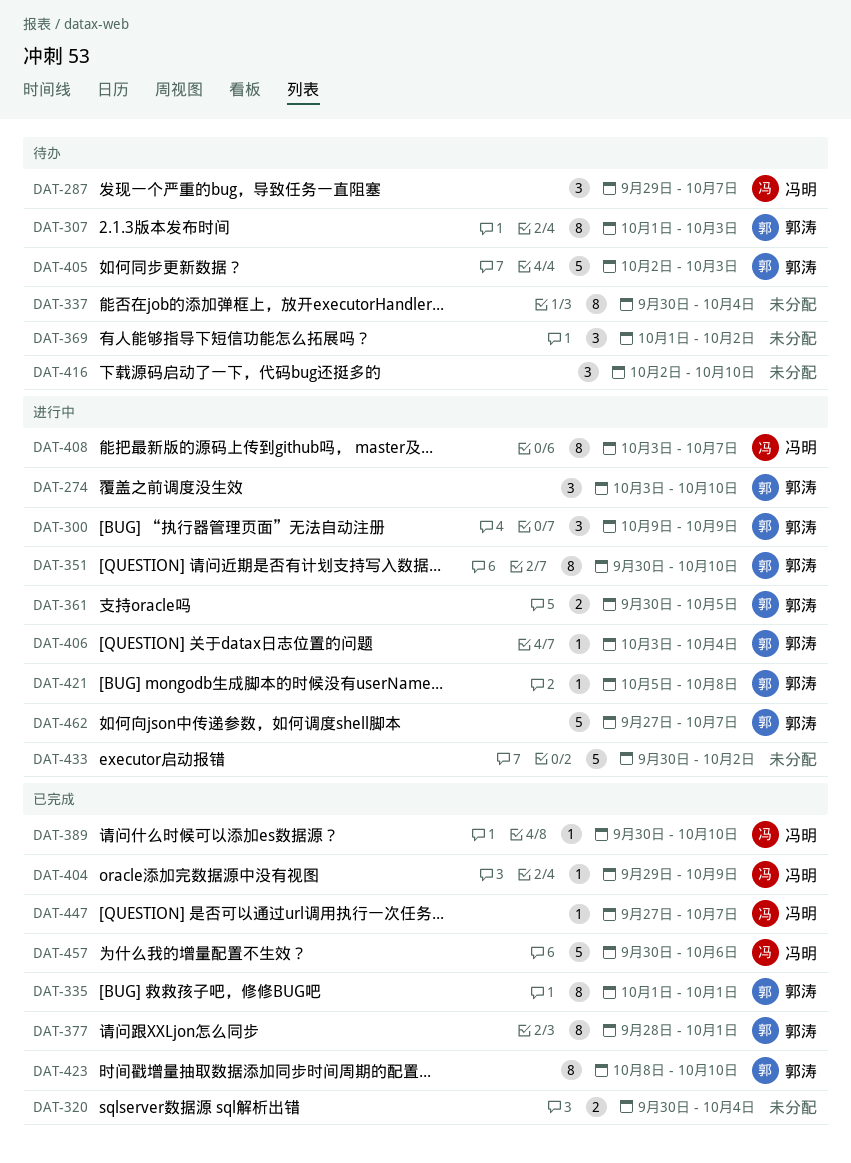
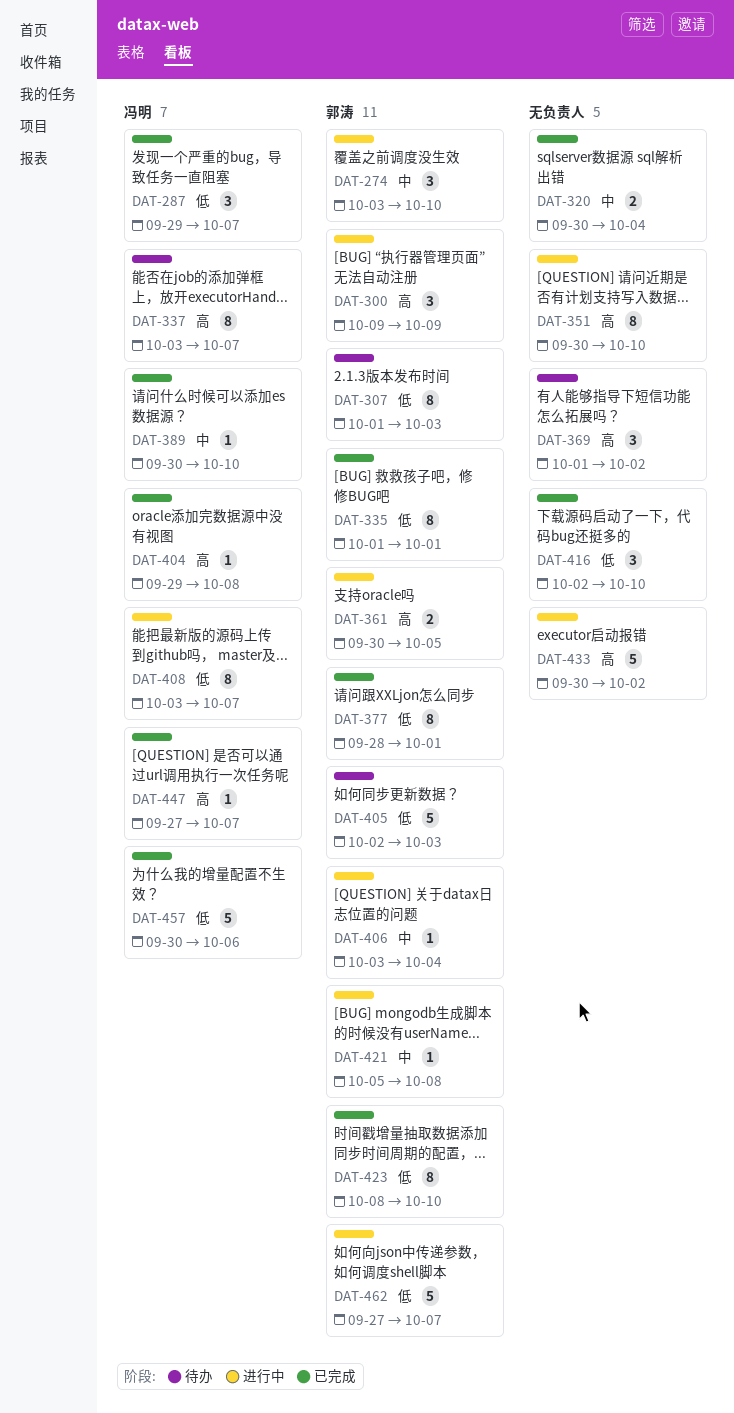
DAT-287, status: 待办 -> 已完成
DAT-337, owner: none -> 冯明
DAT-337, start: Sep 30 -> Oct 3
DAT-337, due: Oct 4 -> Oct 7
DAT-351, owner: 郭涛 -> none
DAT-404, due: Oct 9 -> Oct 8
DAT-416, status: 待办 -> 已完成

